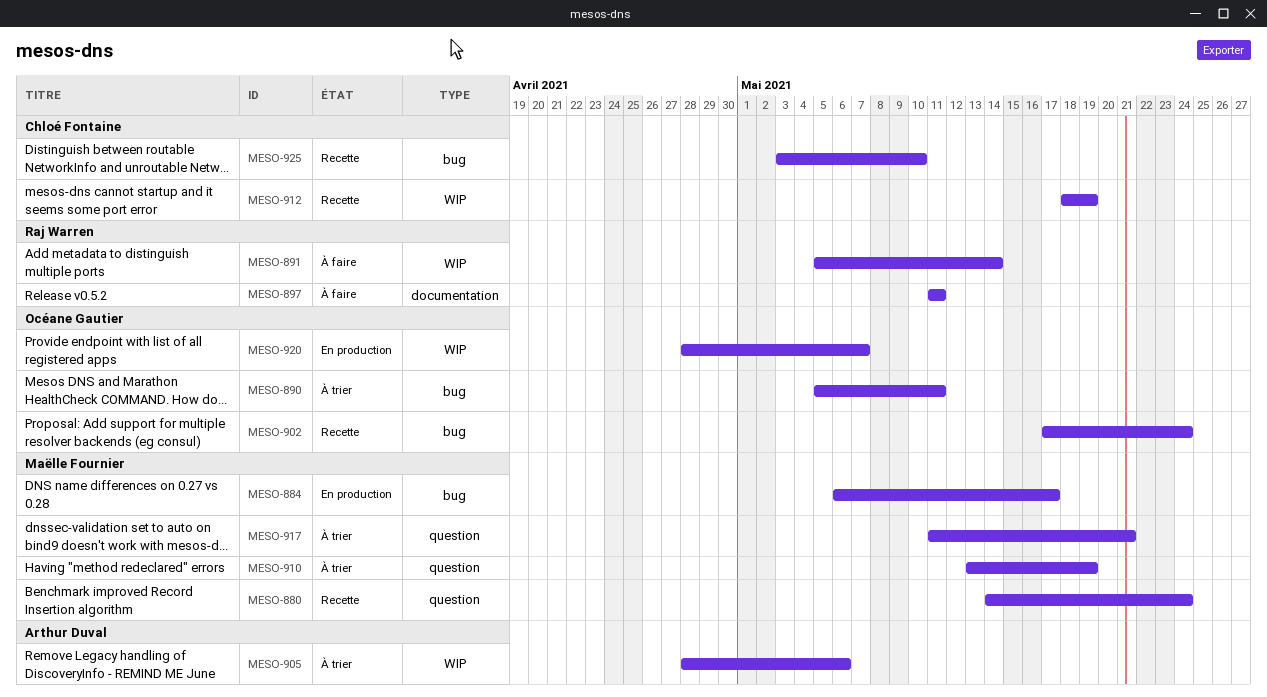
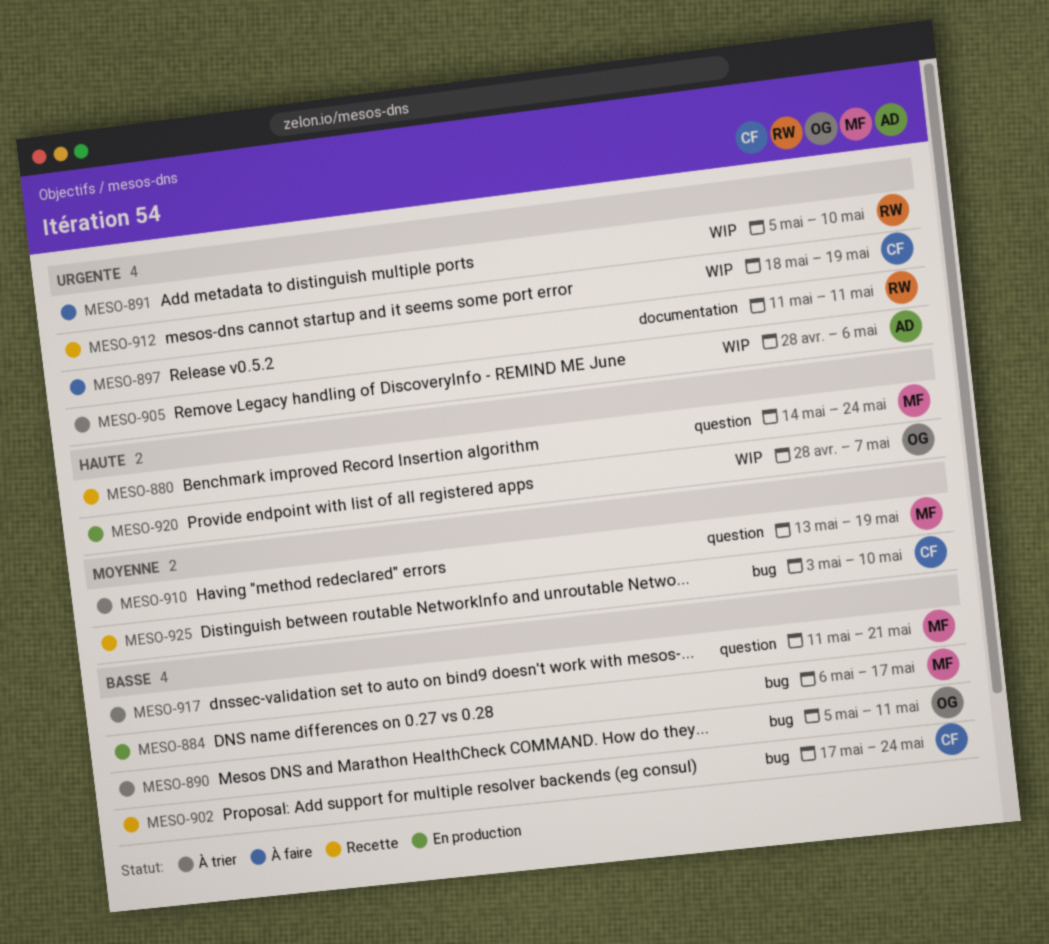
MESO-891, due: May 14 -> May 10
MESO-902, owner: Océane Gautier -> Chloé Fontaine

